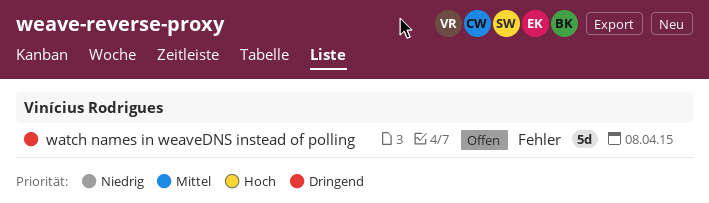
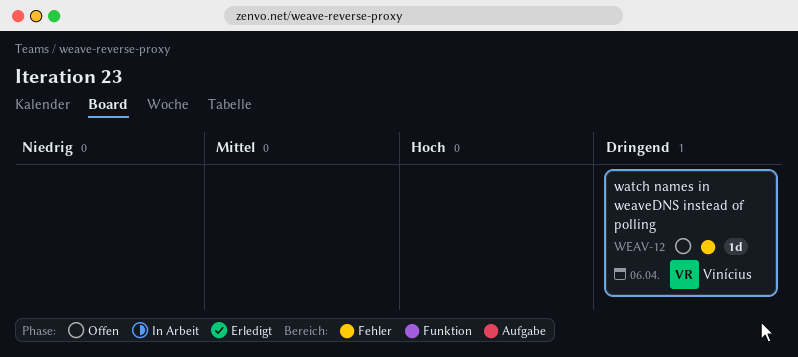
watch names in weaveDNS instead of polling, estimate: 5d -> 1d
watch names in weaveDNS instead of polling, due: Apr 8 -> Apr 6

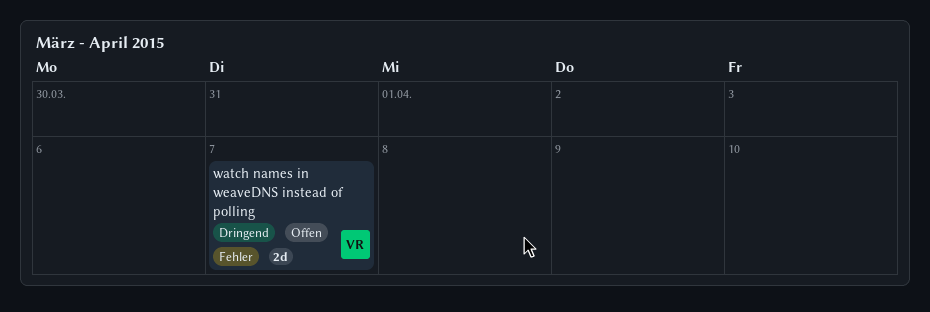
watch names in weaveDNS instead of polling, estimate: 1d -> 2d
watch names in weaveDNS instead of polling, due: Apr 6 -> Apr 7

